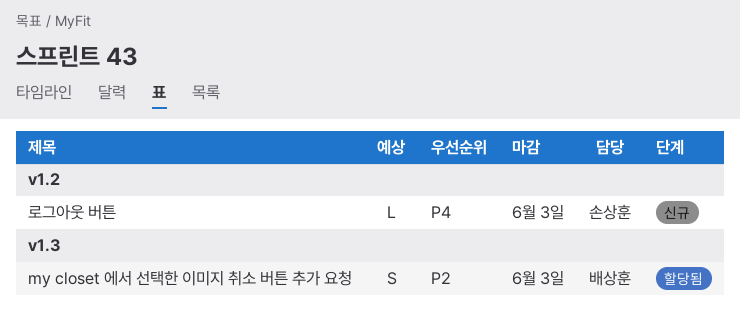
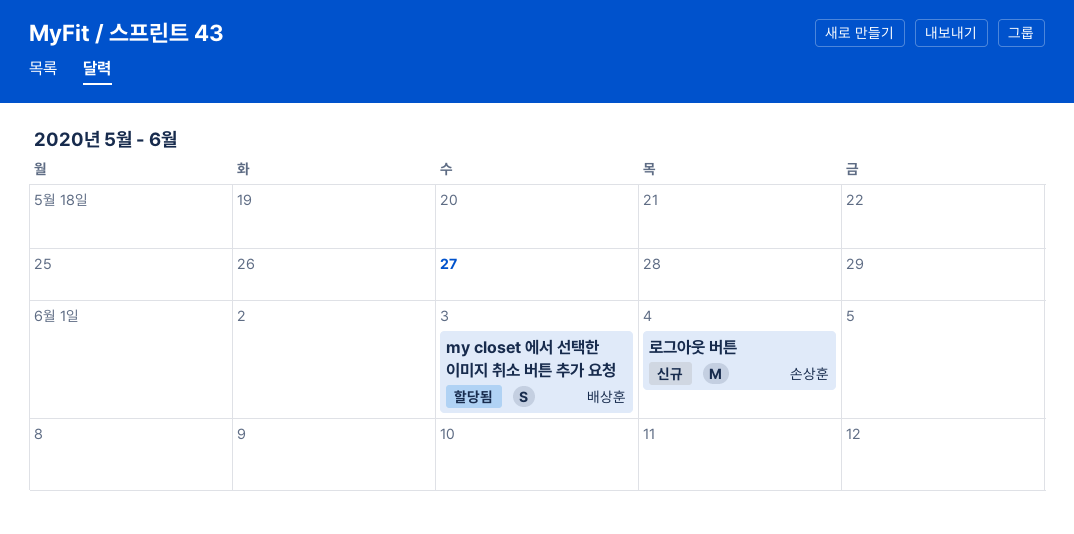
로그아웃 버튼, estimate: L -> M
로그아웃 버튼, due: Jun 3 -> Jun 4

